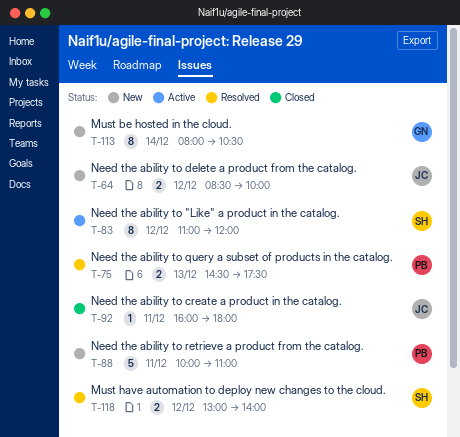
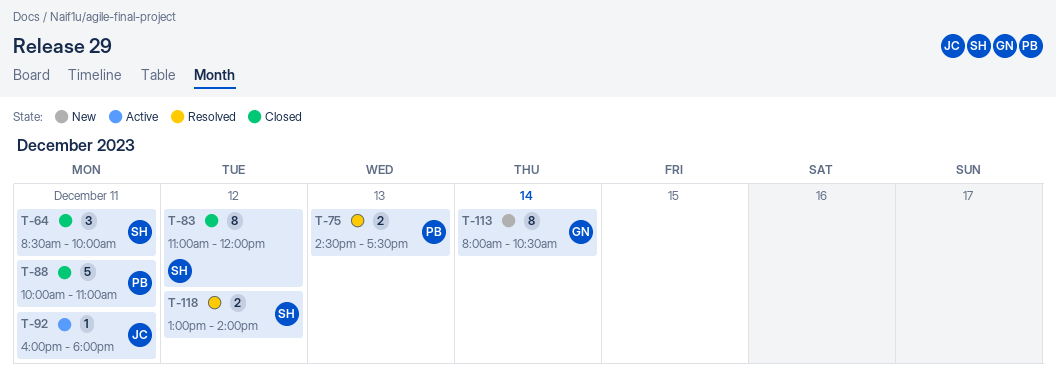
T-64, status: New -> Closed
T-64, owner: JC -> SH
T-64, estimate: 2 -> 3
T-64, day: Dec 12 -> Dec 11
T-83, status: Active -> Closed
T-88, status: New -> Closed
T-92, status: Closed -> Active

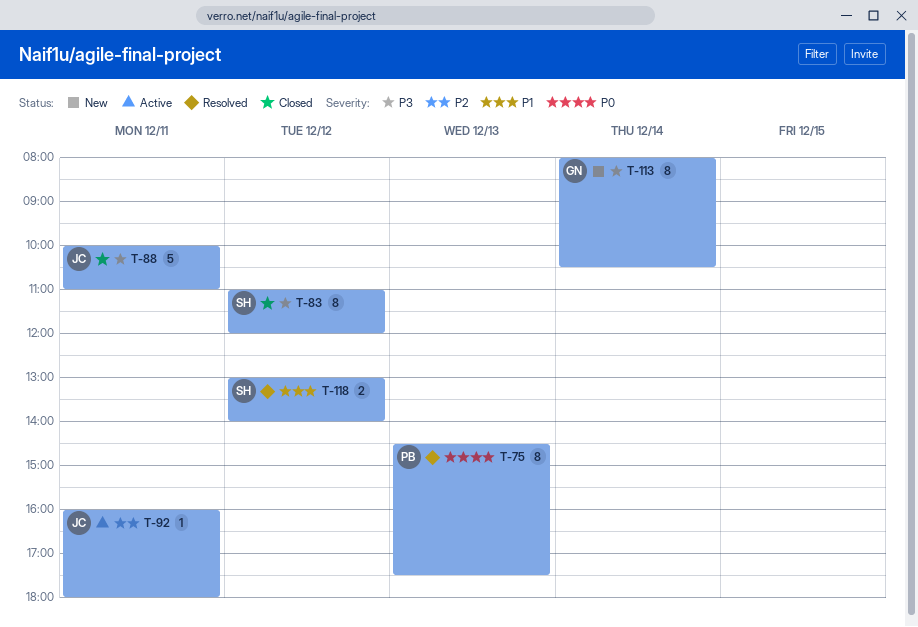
T-64: present -> none
T-75, estimate: 2 -> 8
T-88, owner: PB -> JC

